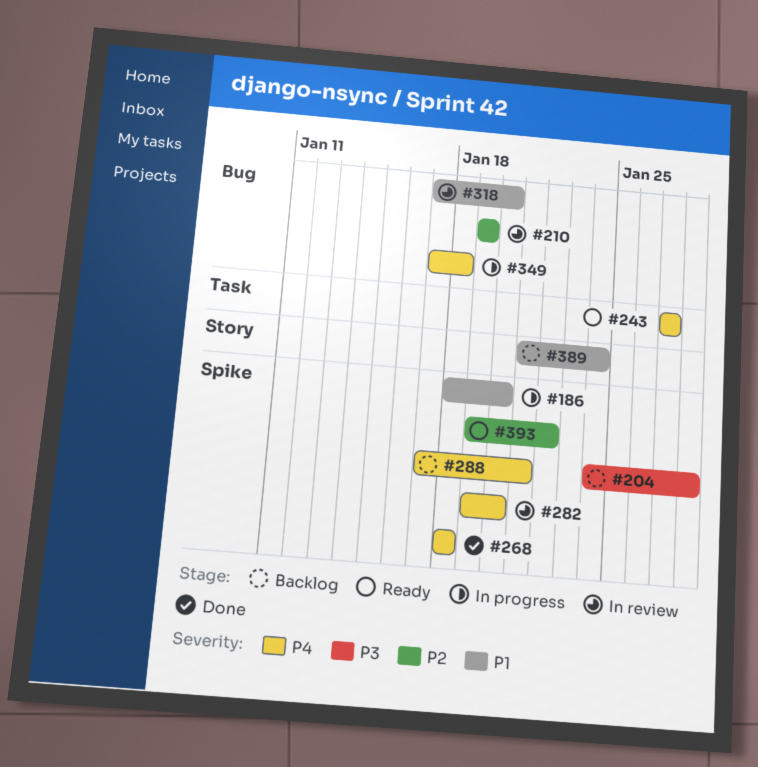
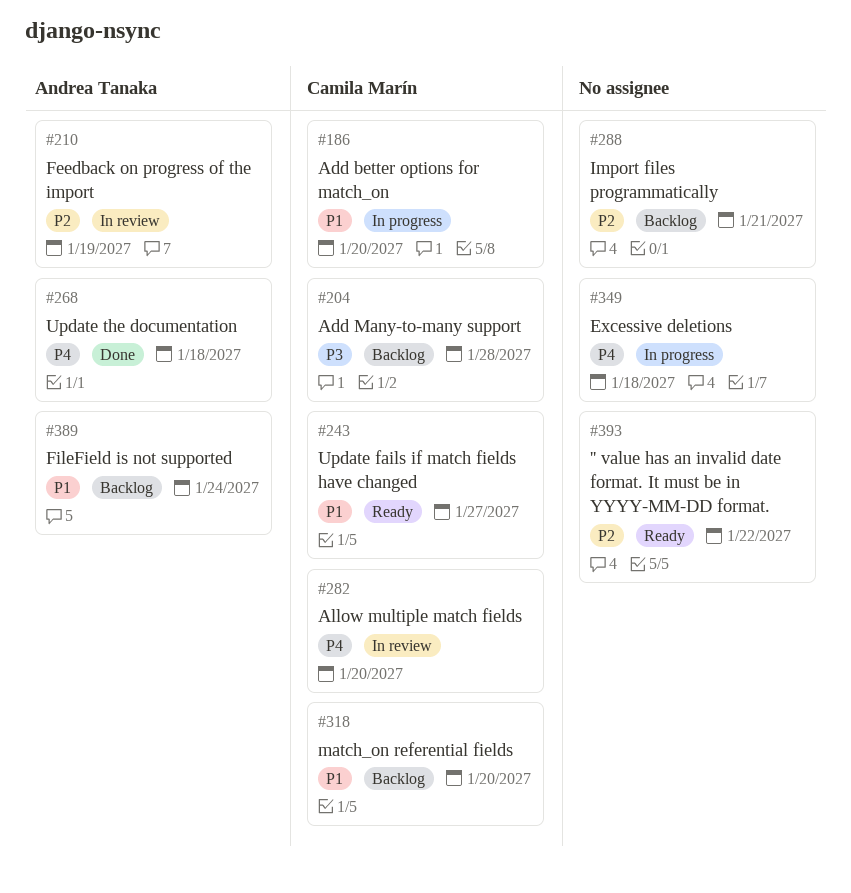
#243, priority: P4 -> P1
#288, priority: P4 -> P2
#318, status: In review -> Backlog

